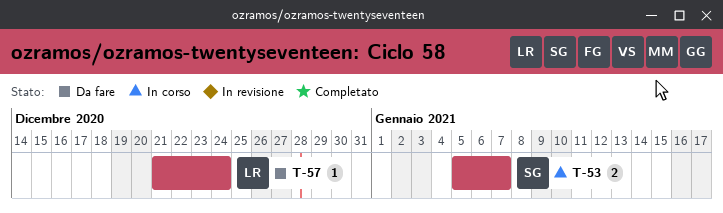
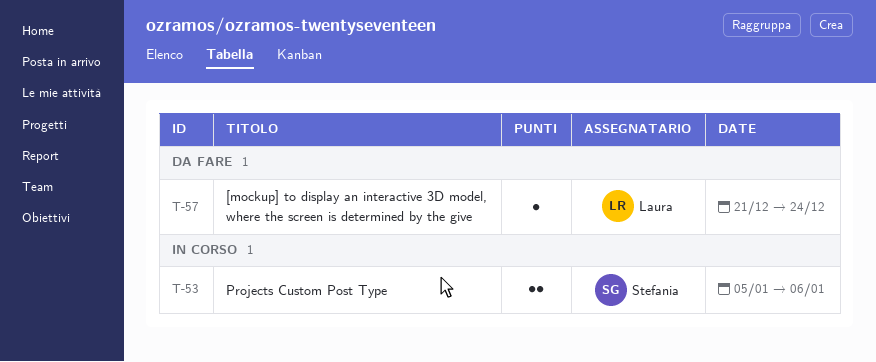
T-53, due: Jan 7 -> Jan 6

